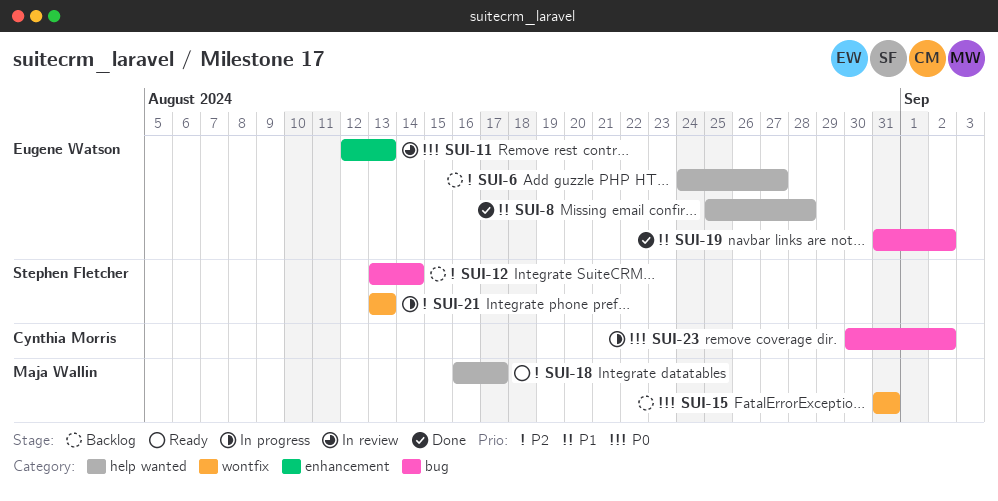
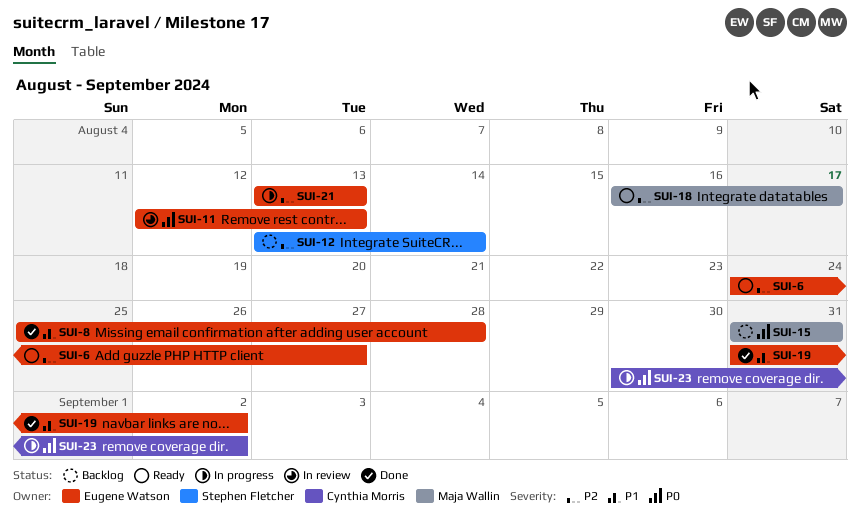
SUI-6, status: Backlog -> Ready
SUI-21, owner: Stephen Fletcher -> Eugene Watson

